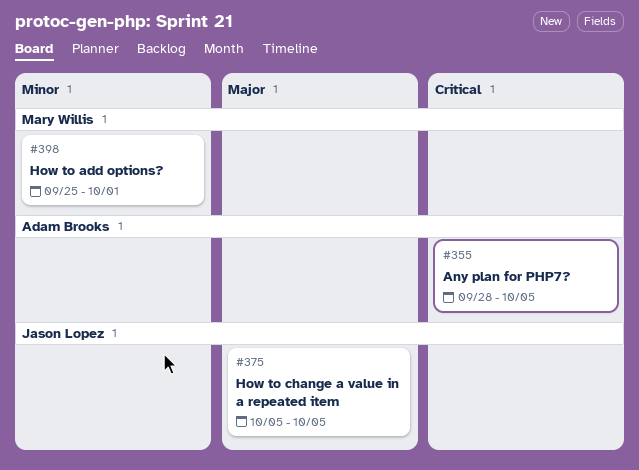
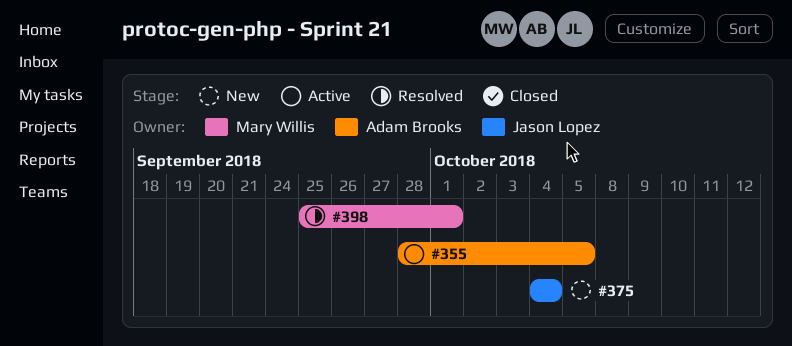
#375, start: Oct 5 -> Oct 4
#375, due: Oct 5 -> Oct 4

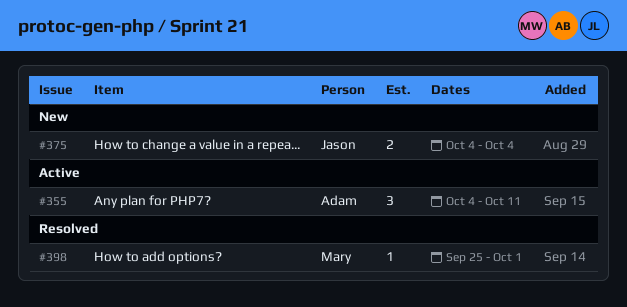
#355, start: Sep 28 -> Oct 4
#355, due: Oct 5 -> Oct 11

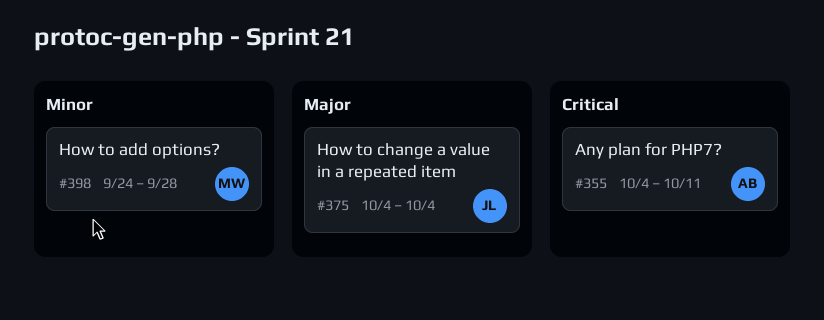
#398, start: Sep 25 -> Sep 24
#398, due: Oct 1 -> Sep 28

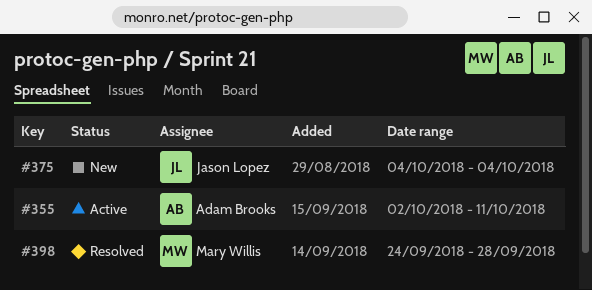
#355, start: Oct 4 -> Oct 2

